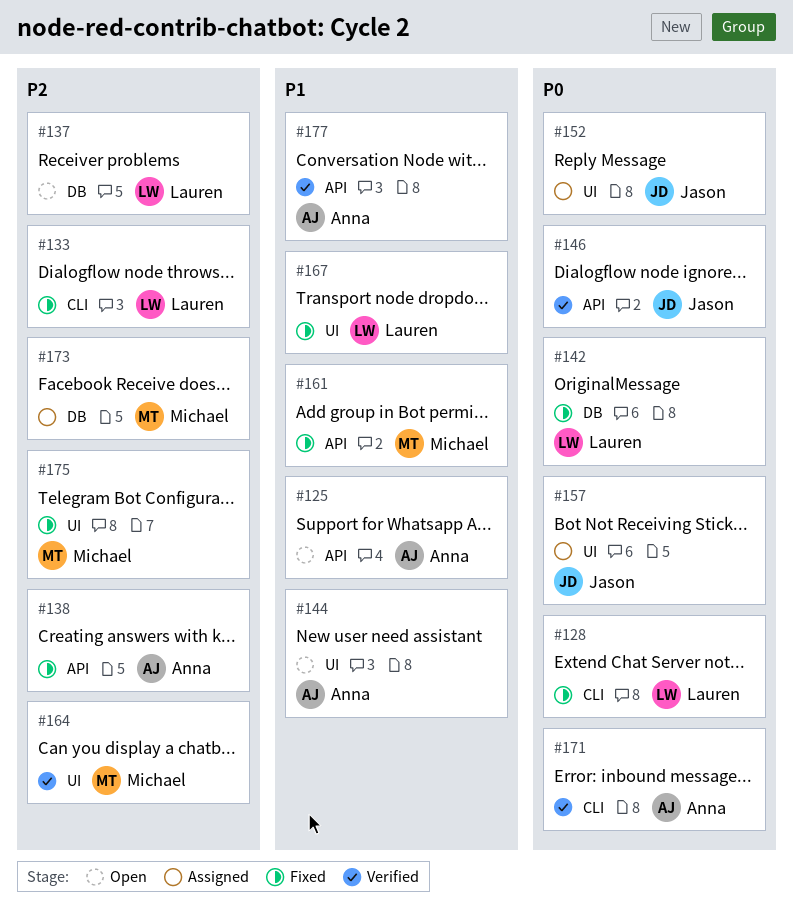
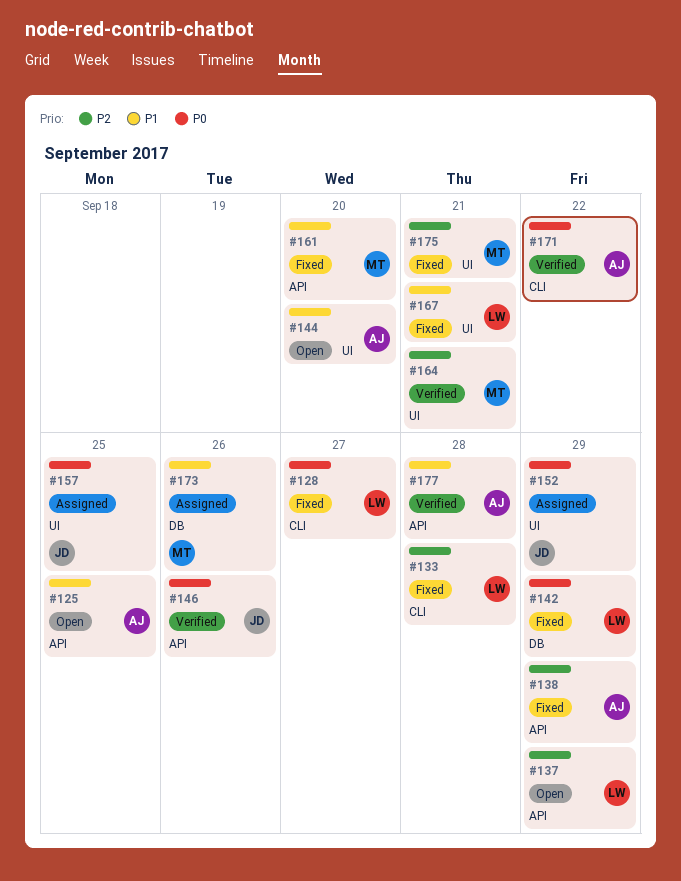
#137, label: DB -> API
#173, priority: P2 -> P1

